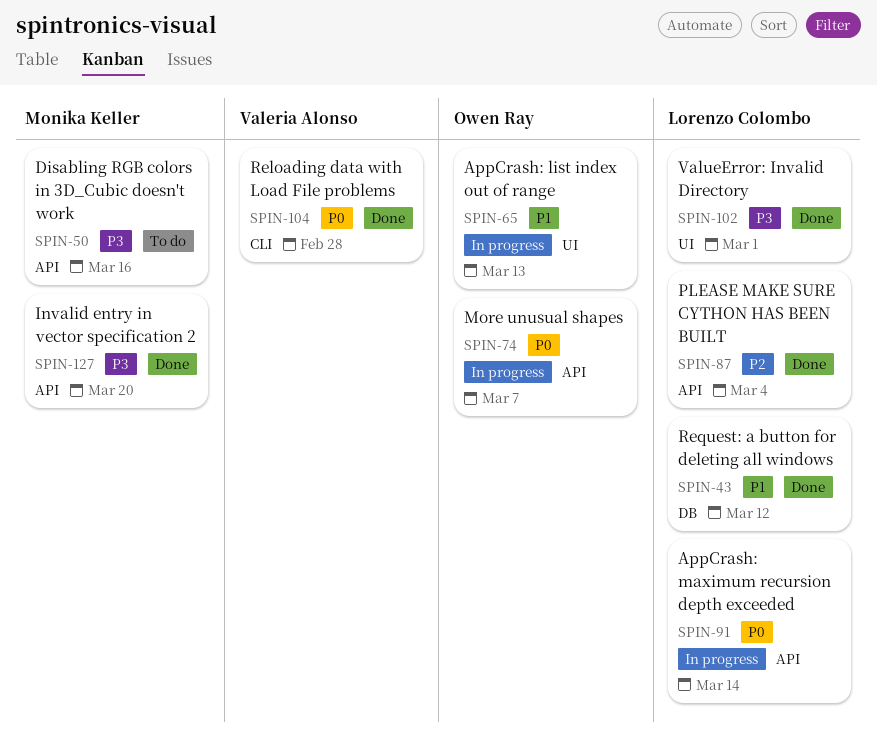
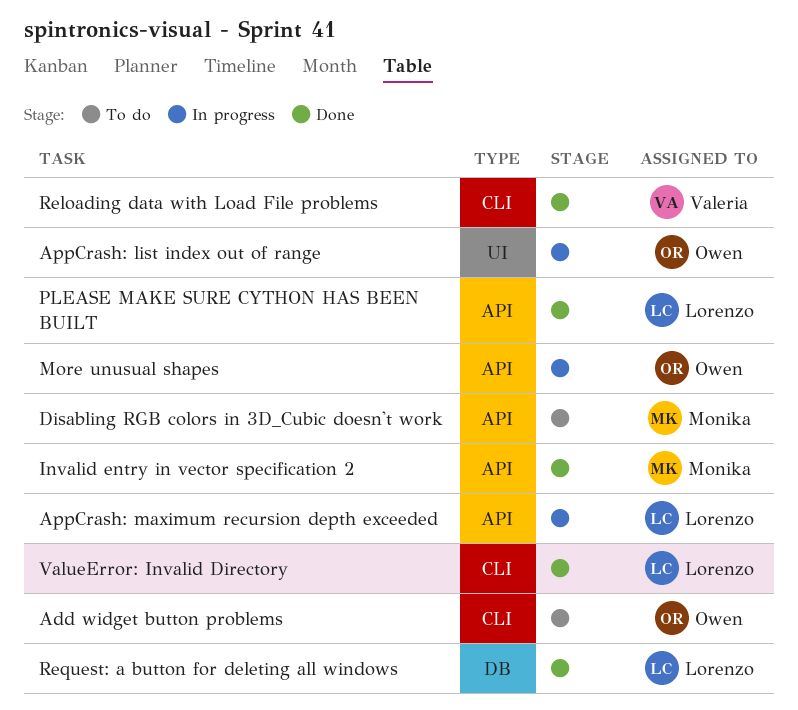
Add widget button problems: none -> present
ValueError: Invalid Directory, label: UI -> CLI

